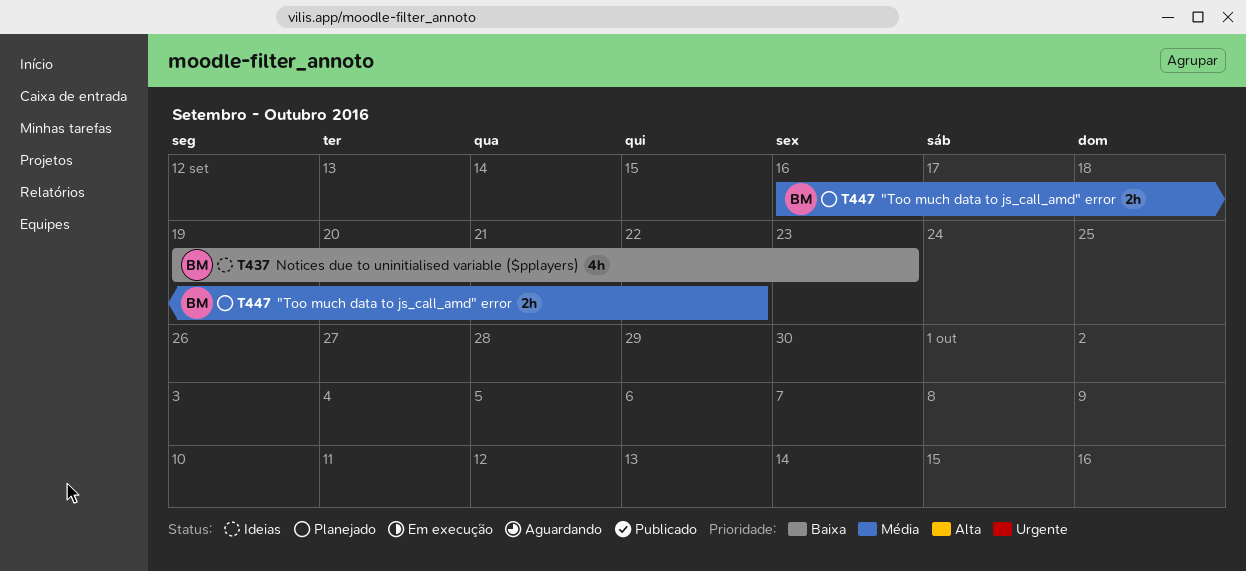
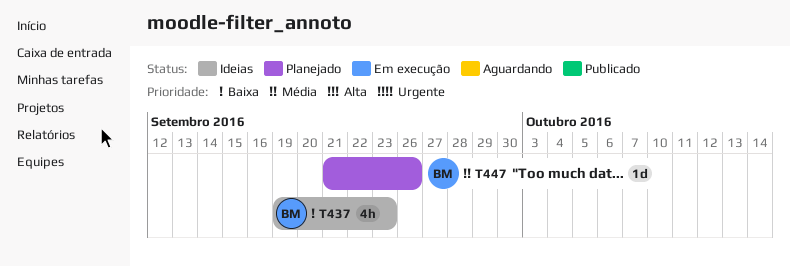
T447, estimate: 2h -> 1d
T447, start: Sep 16 -> Sep 21
T447, due: Sep 22 -> Sep 26

